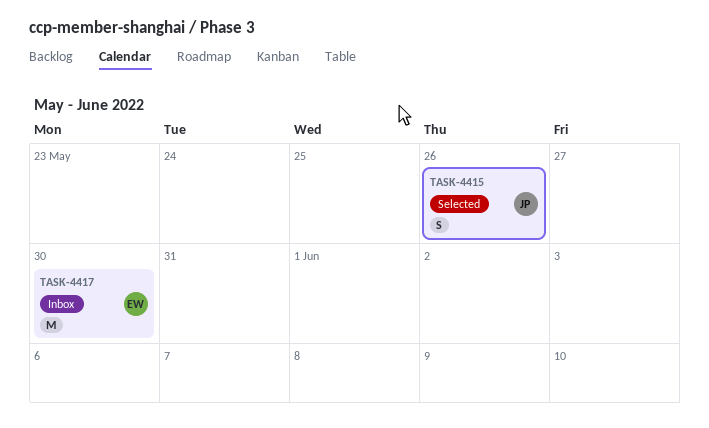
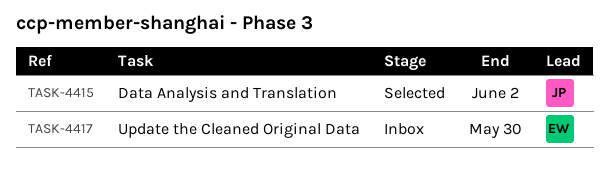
TASK-4415, due: May 26 -> Jun 2

